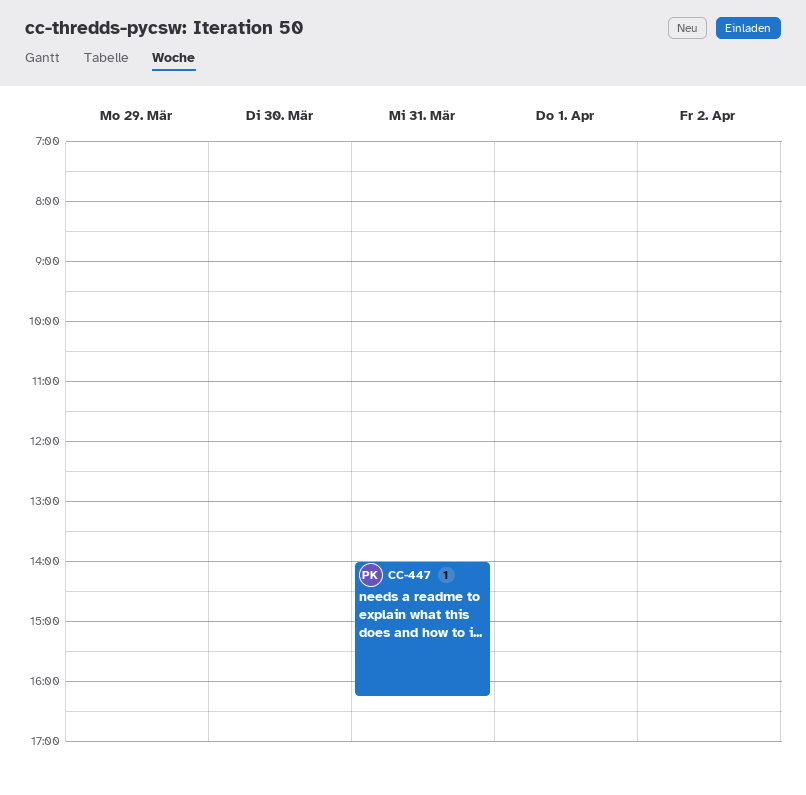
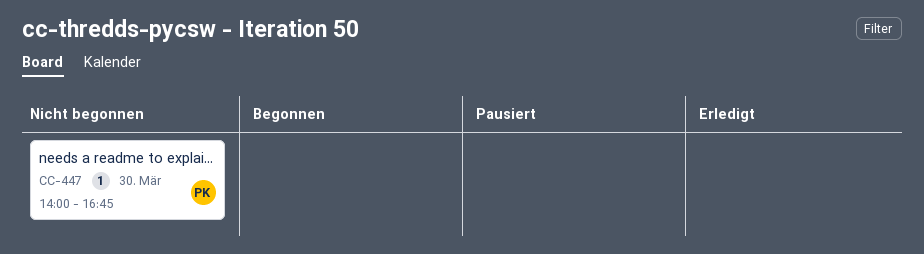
CC-447, day: Mar 31 -> Mar 30
CC-447, ends: 16:15 -> 16:45

